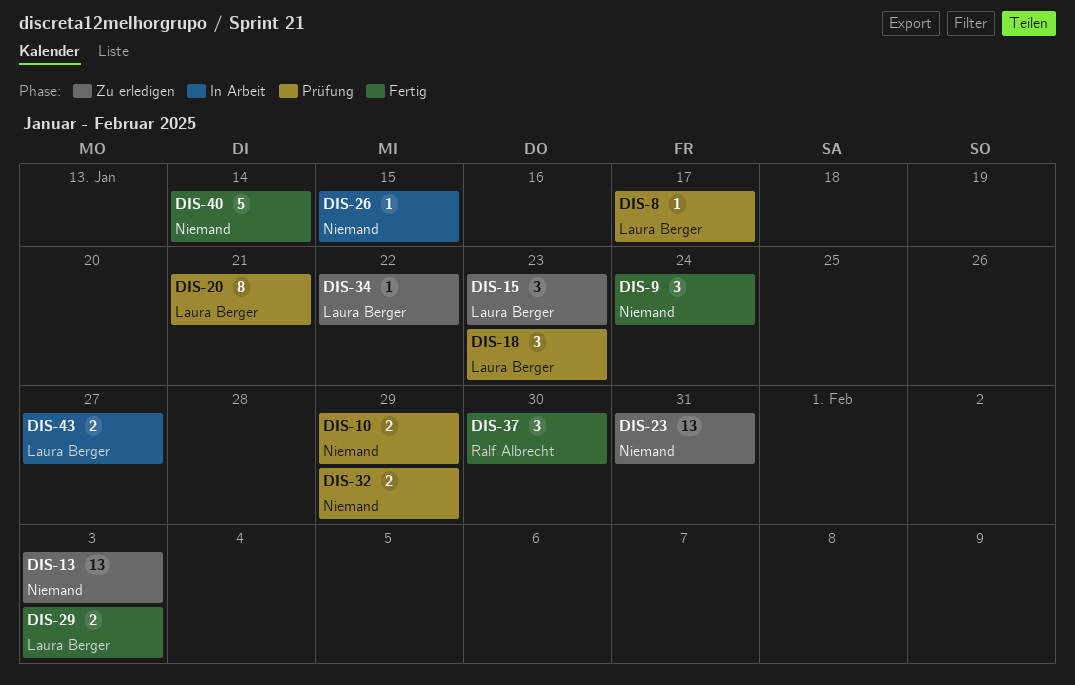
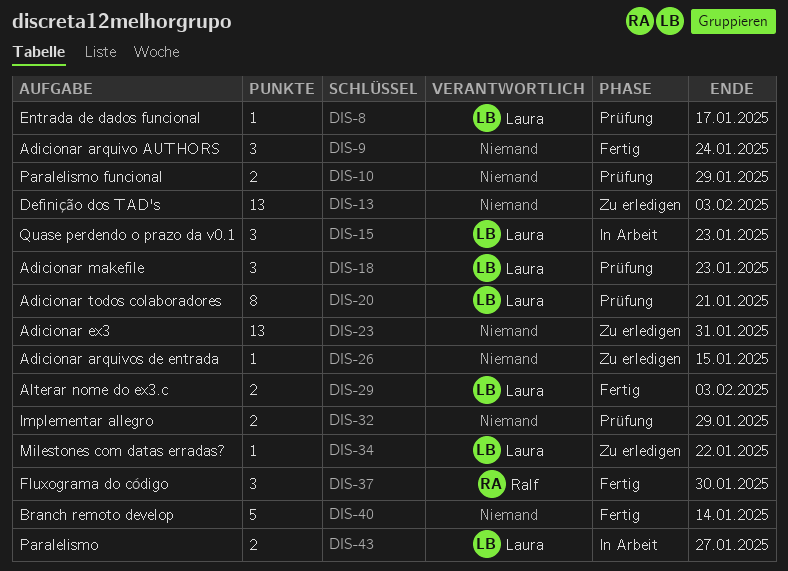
DIS-15, status: Zu erledigen -> In Arbeit
DIS-26, status: In Arbeit -> Zu erledigen

